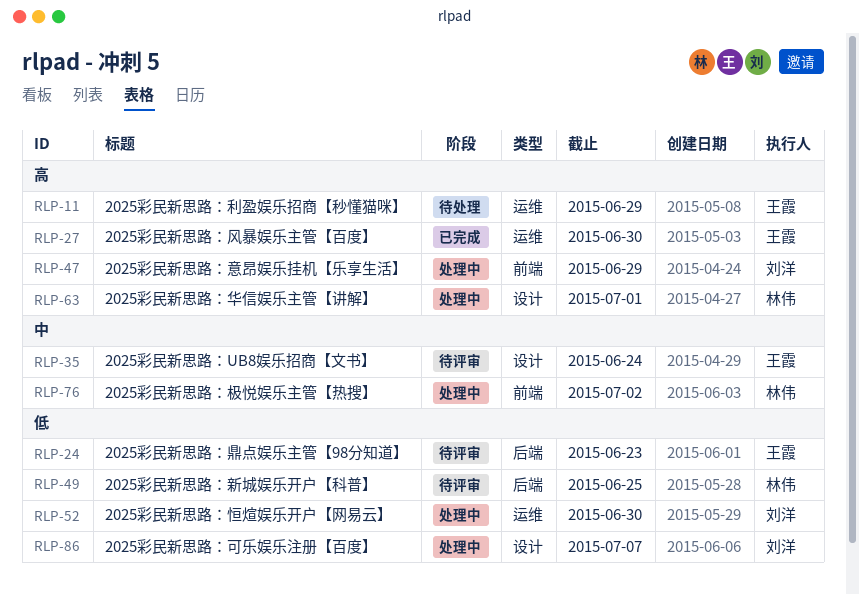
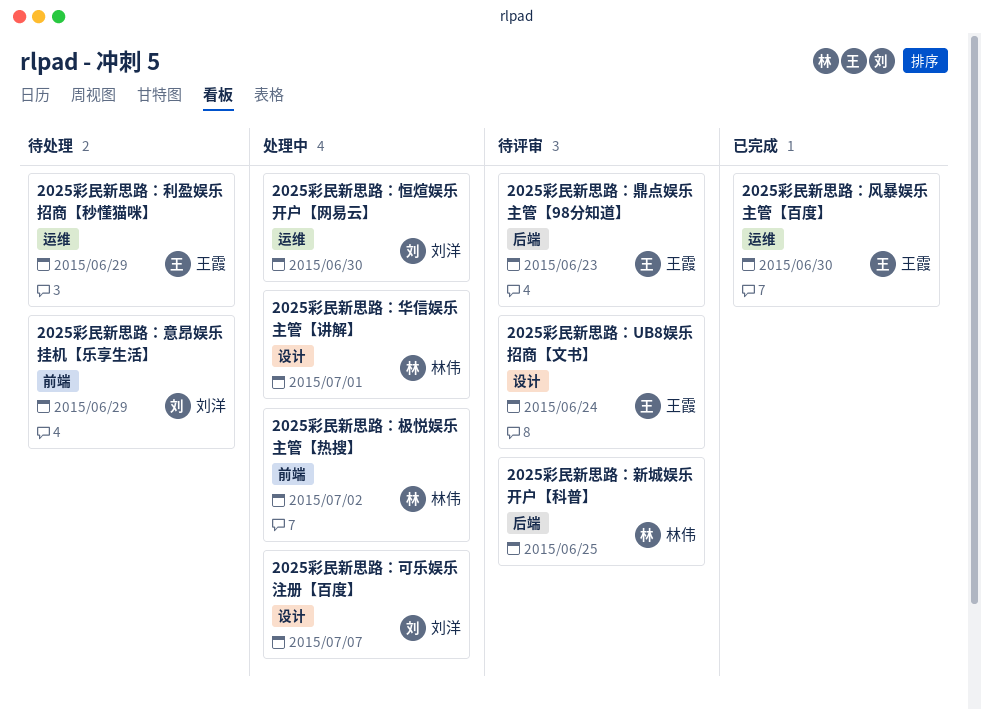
2025彩民新思路：意昂娱乐挂机【乐享生活】, status: 处理中 -> 待处理

